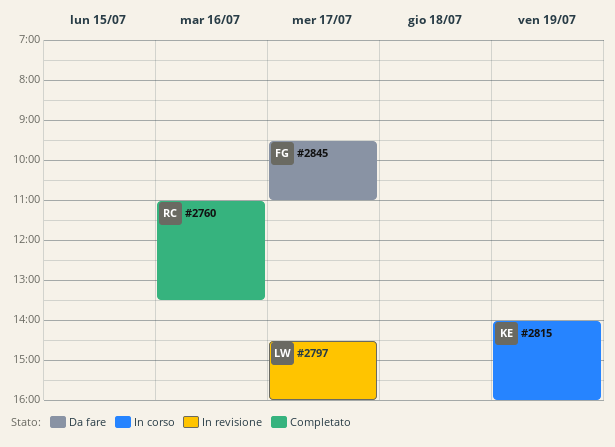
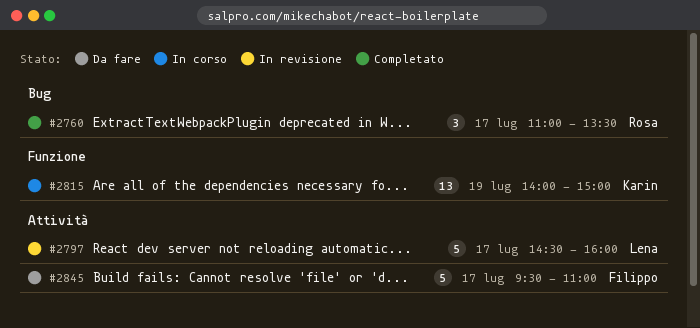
#2760, day: Jul 16 -> Jul 17
#2815, ends: 16:00 -> 15:00

